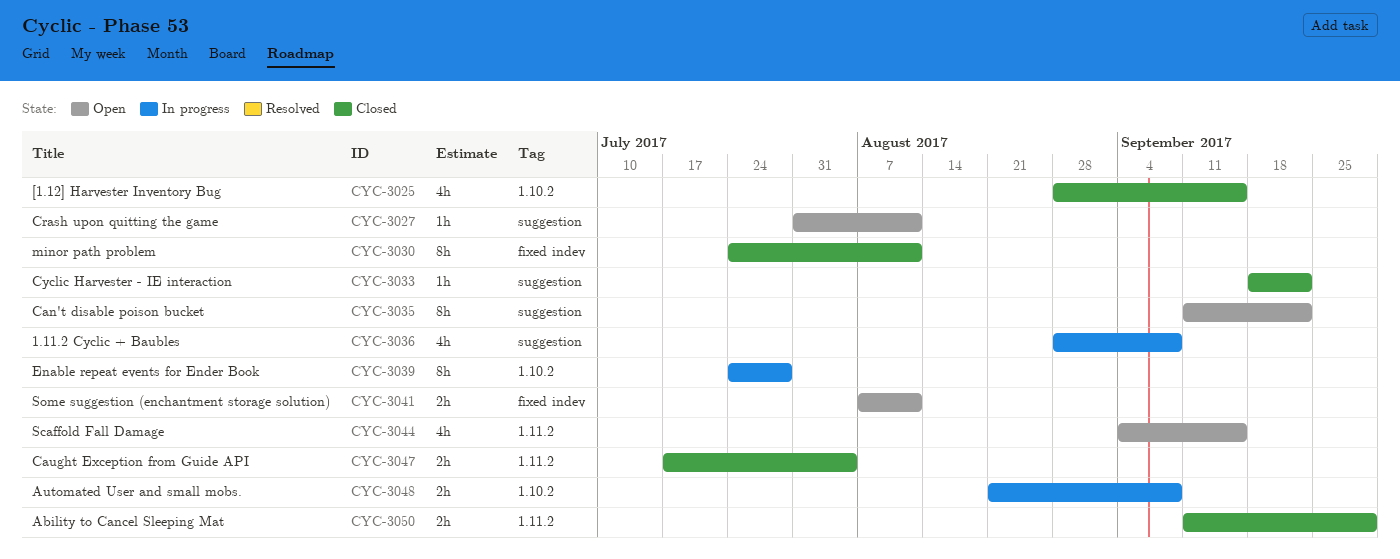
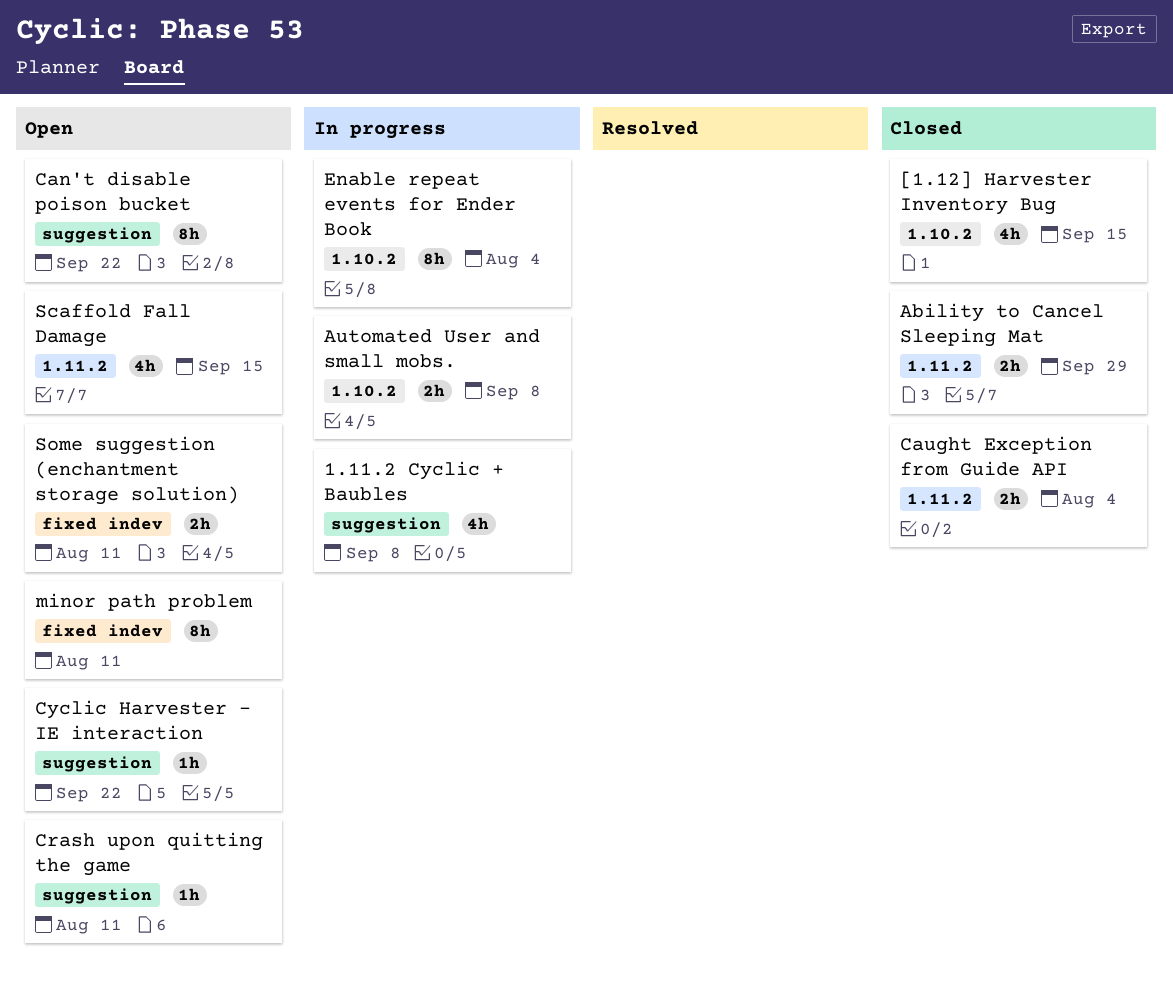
Cyclic Harvester - IE interaction, status: Closed -> Open
Enable repeat events for Ender Book, due: Jul 28 -> Aug 4
minor path problem, status: Closed -> Open

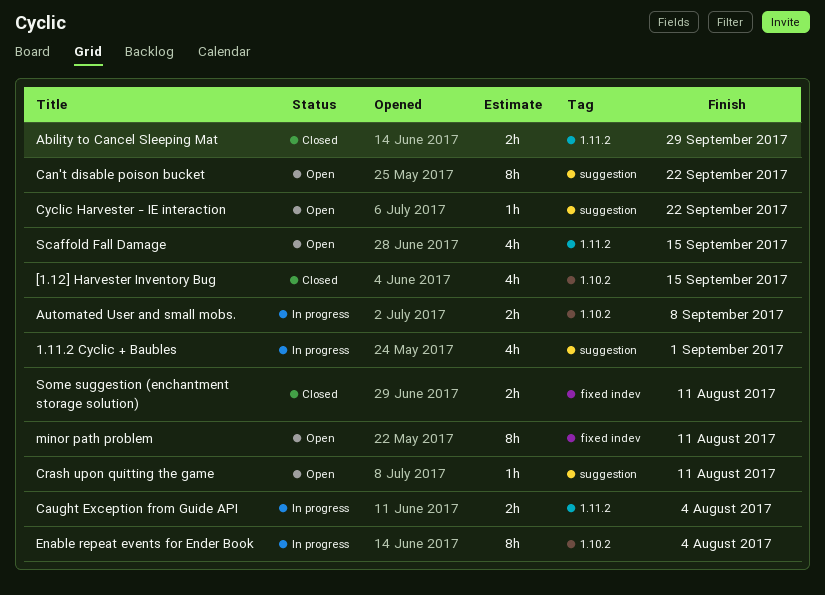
1.11.2 Cyclic + Baubles, due: Sep 8 -> Sep 1
Caught Exception from Guide API, status: Closed -> In progress
Some suggestion (enchantment storage solution), status: Open -> Closed

